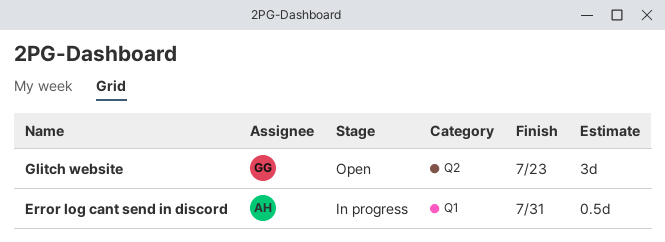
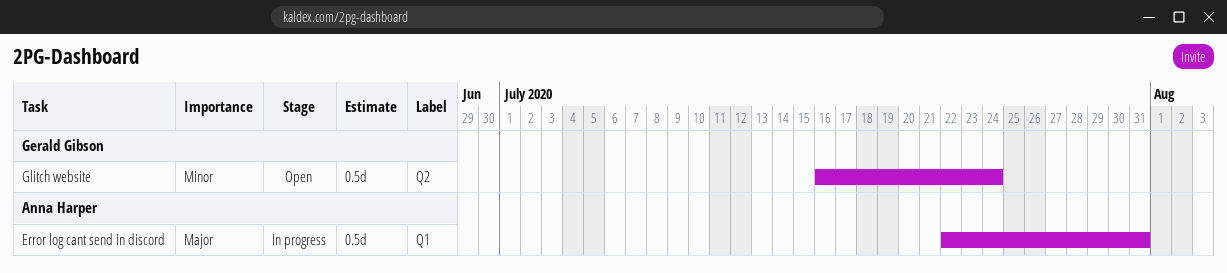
Glitch website, estimate: 3d -> 0.5d
Glitch website, due: Jul 23 -> Jul 24

